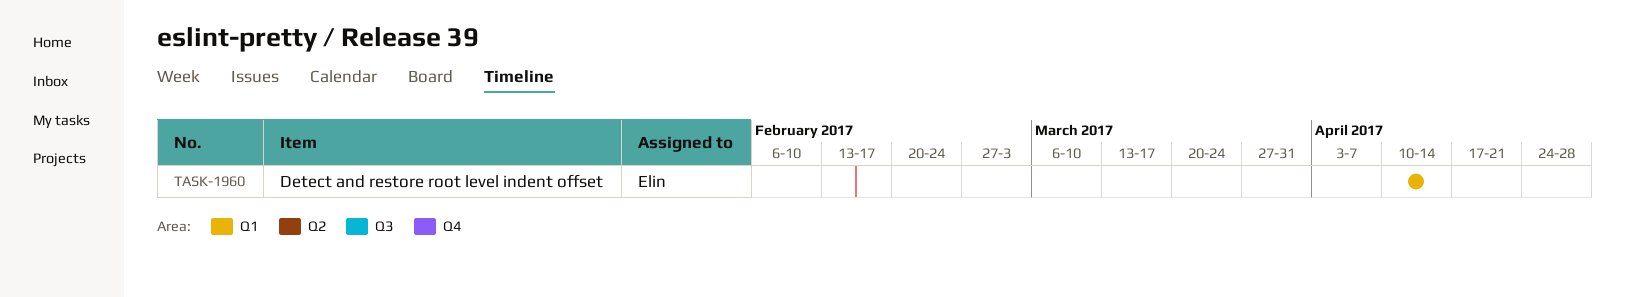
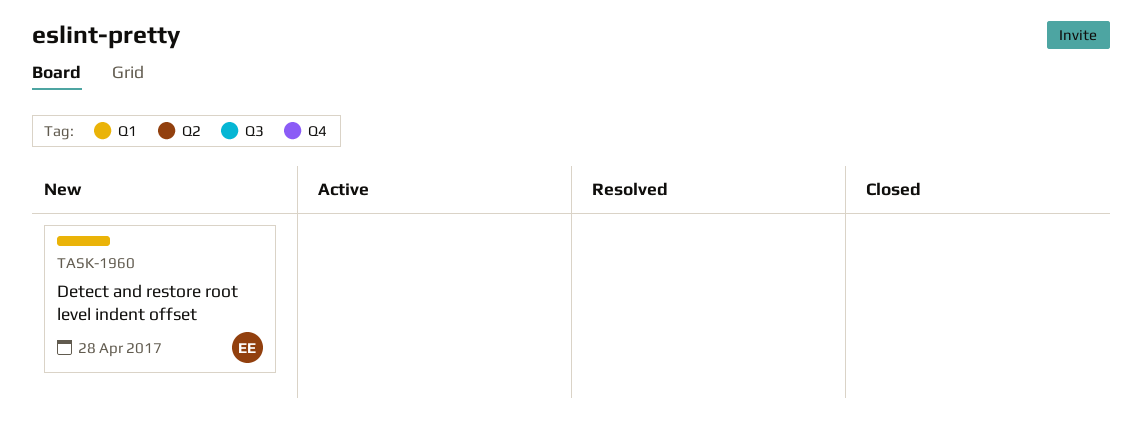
TASK-1960, due: Apr 14 -> Apr 28

